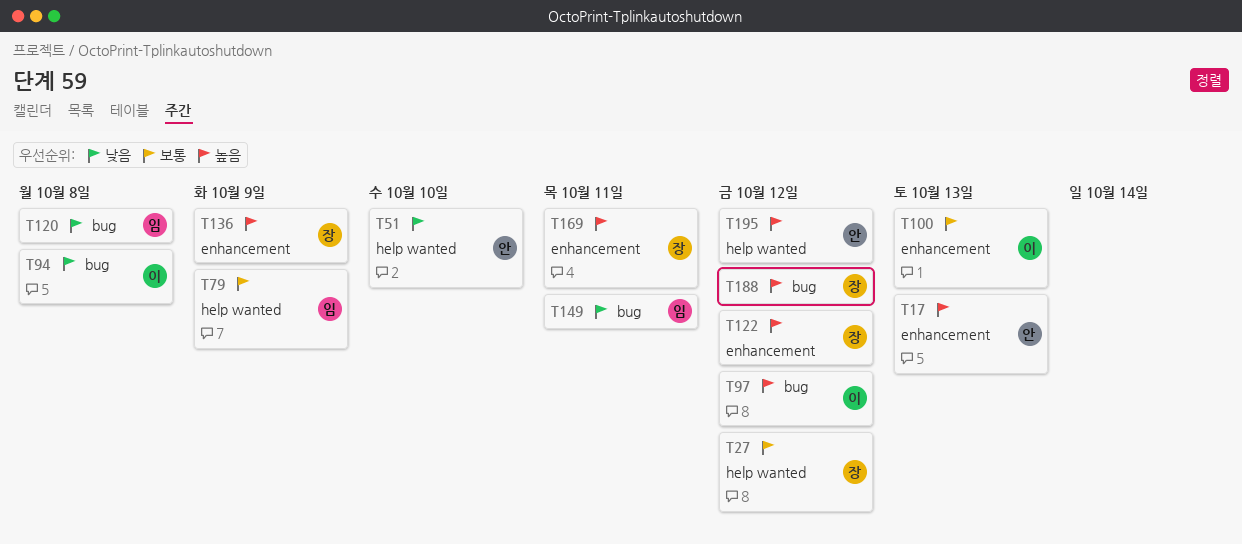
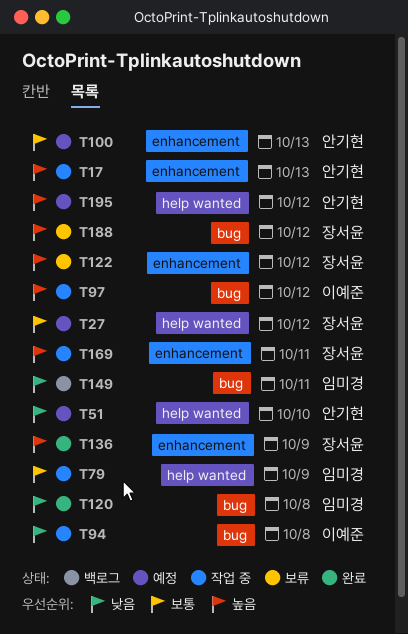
T100, owner: 이예준 -> 안기현

